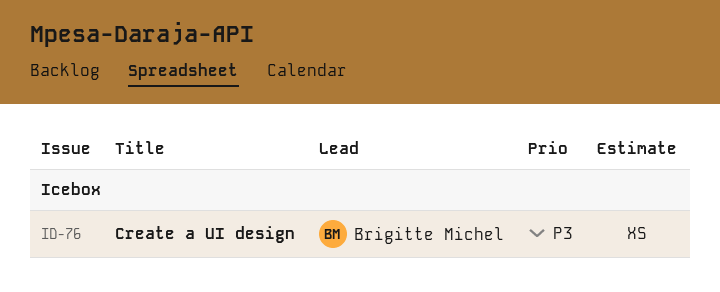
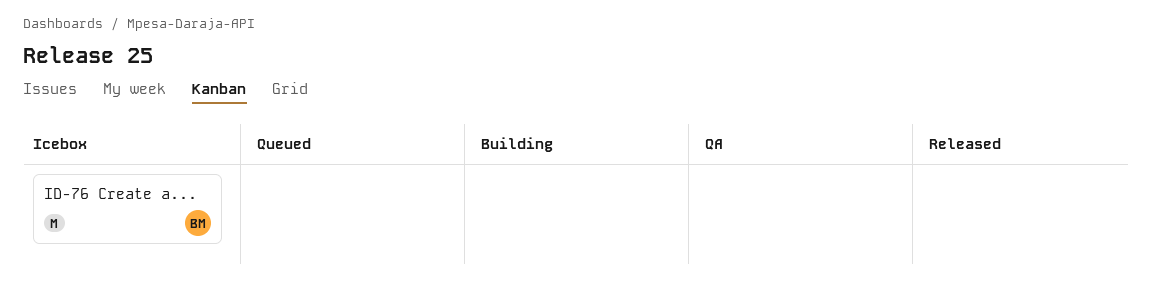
ID-76, estimate: XS -> M

